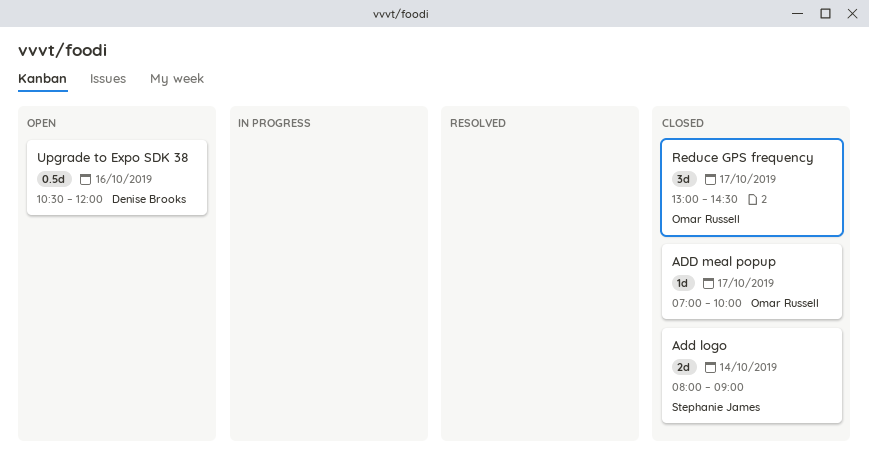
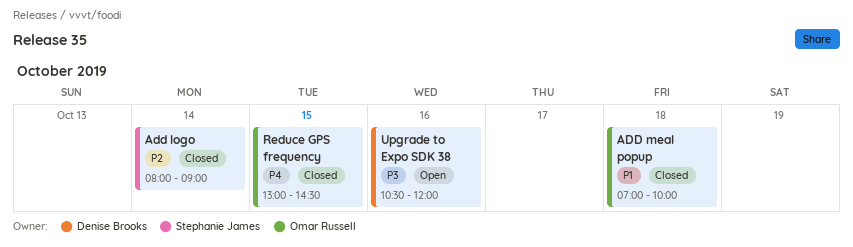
ADD meal popup, day: Oct 17 -> Oct 18
Reduce GPS frequency, day: Oct 17 -> Oct 15

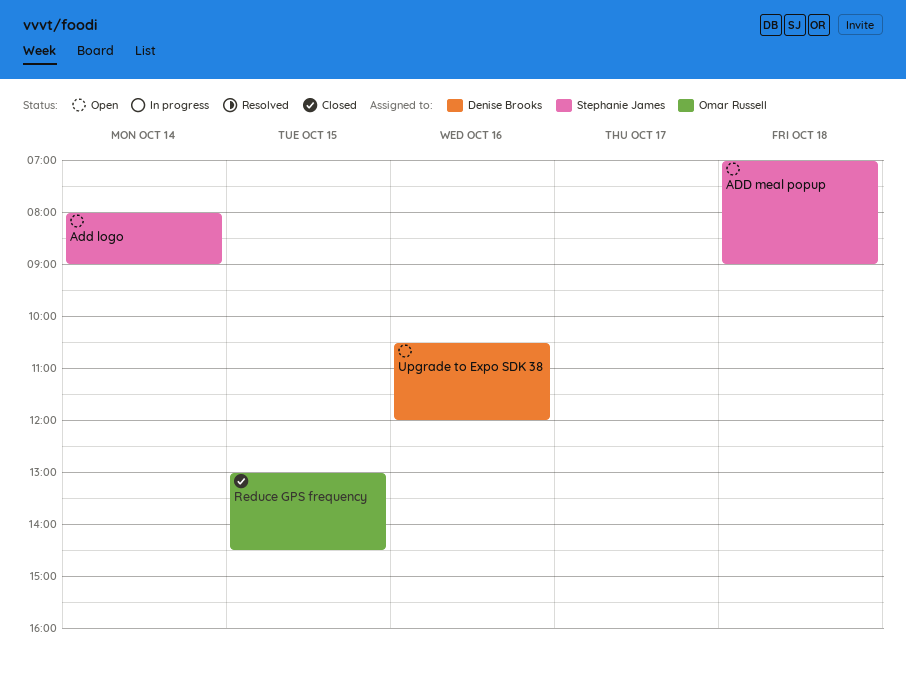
Add logo, status: Closed -> Open
ADD meal popup, status: Closed -> Open
ADD meal popup, owner: Omar Russell -> Stephanie James
ADD meal popup, ends: 10:00 -> 09:00

